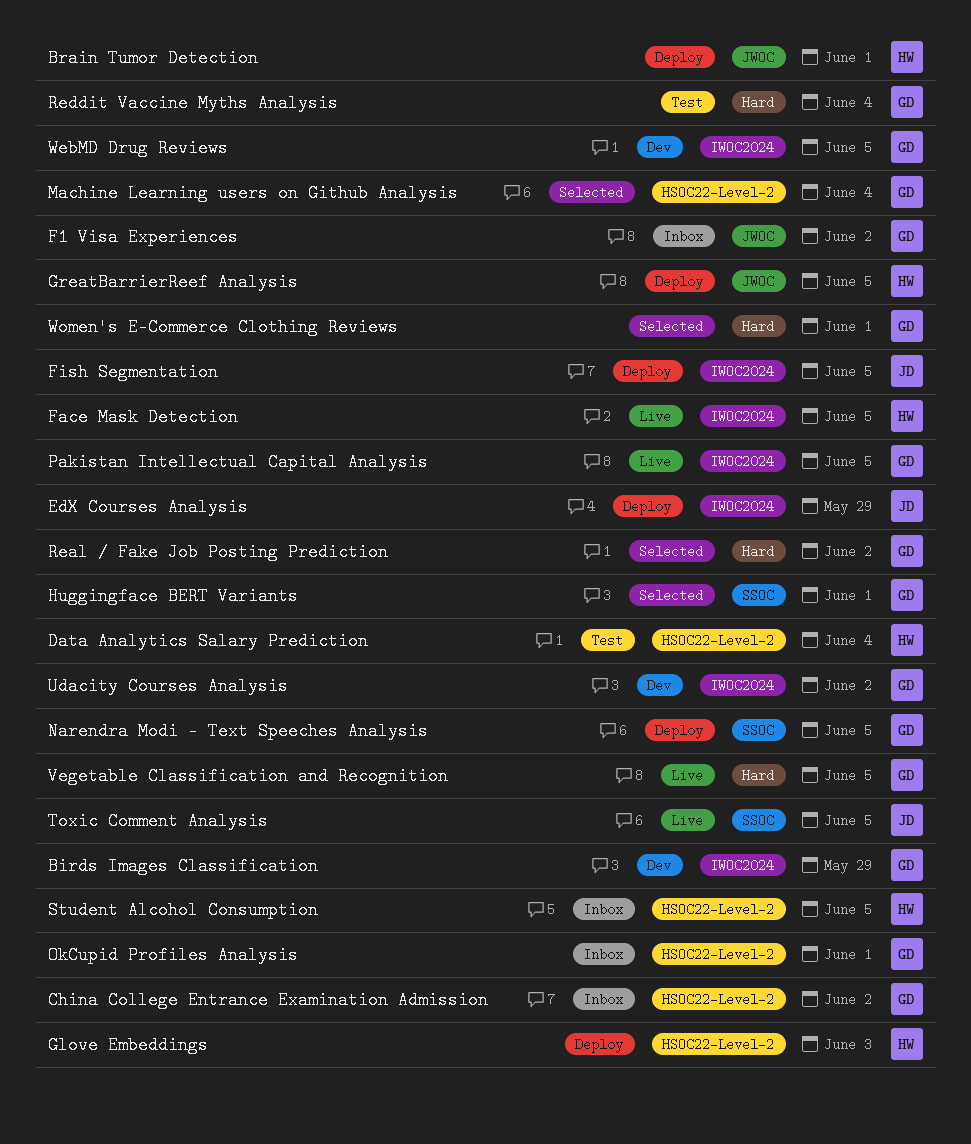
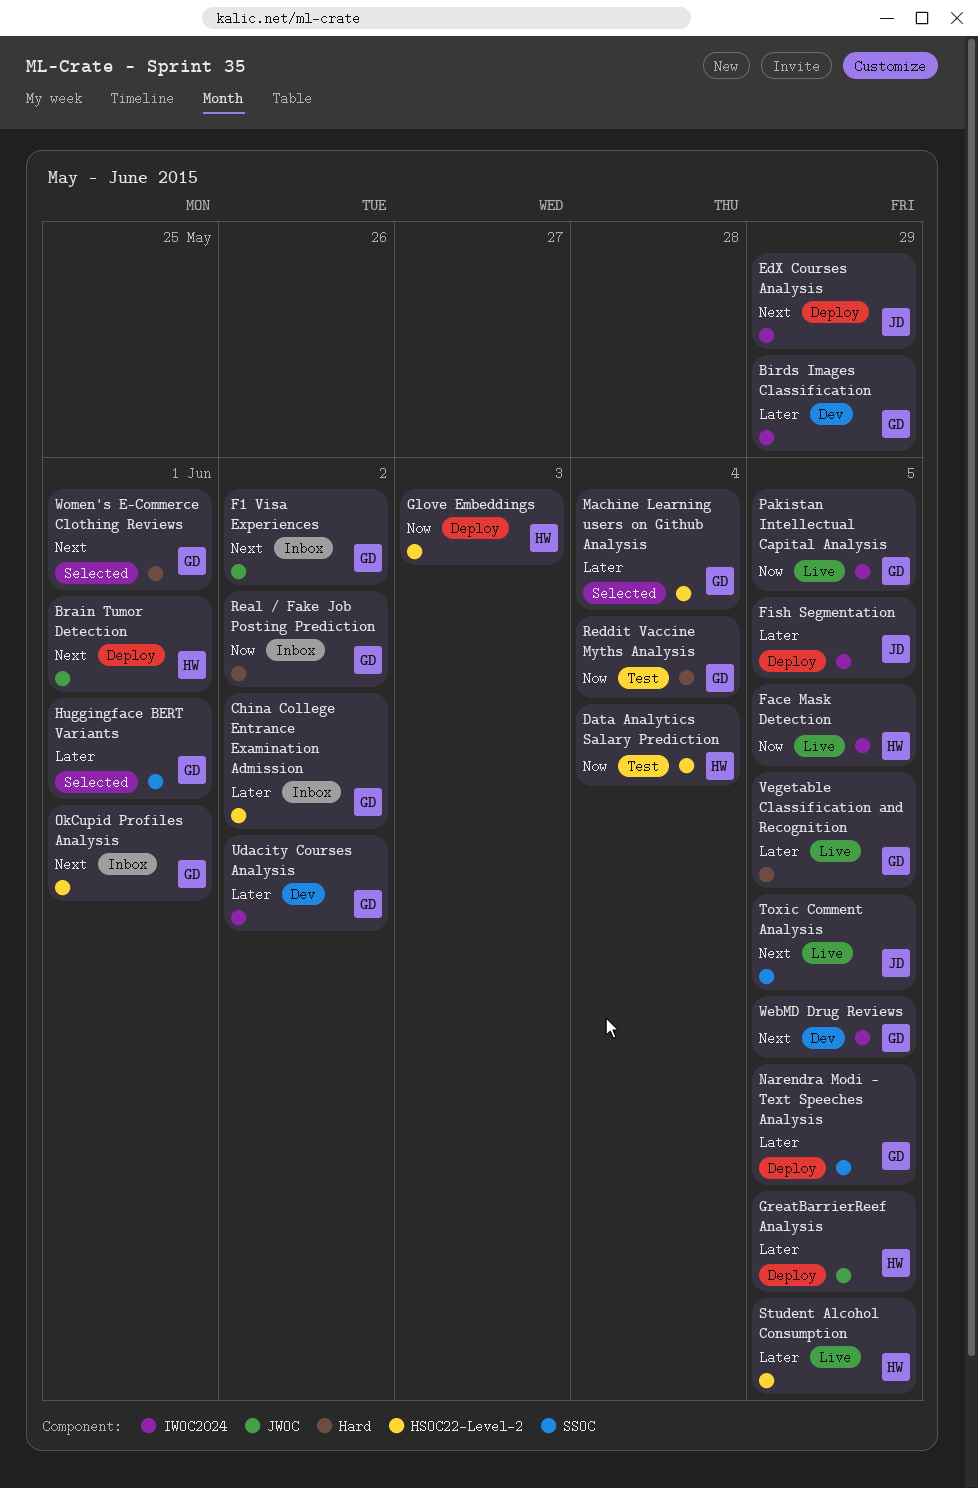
Real / Fake Job Posting Prediction, status: Selected -> Inbox
Student Alcohol Consumption, status: Inbox -> Live

